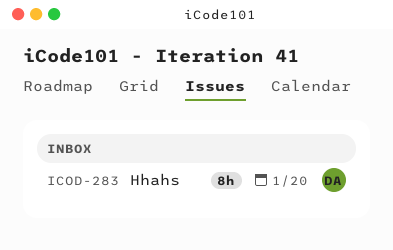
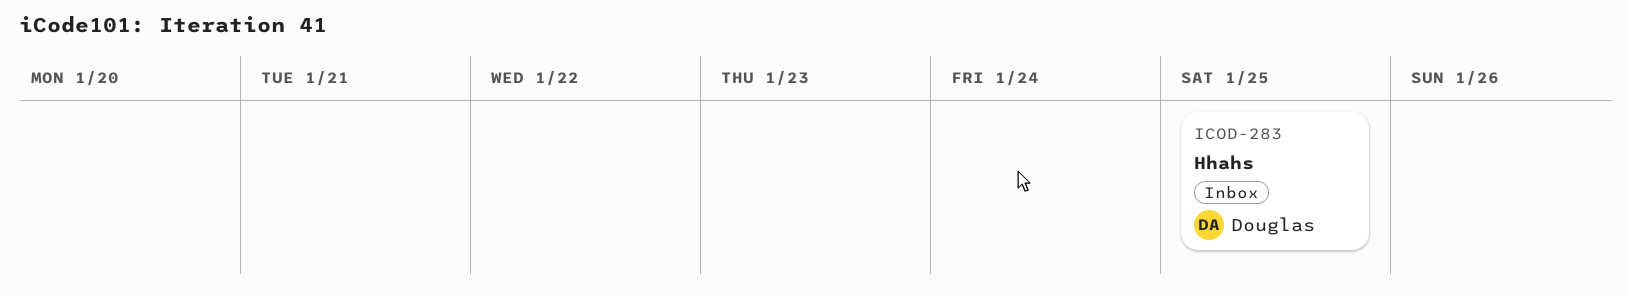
ICOD-283, due: Jan 20 -> Jan 25

